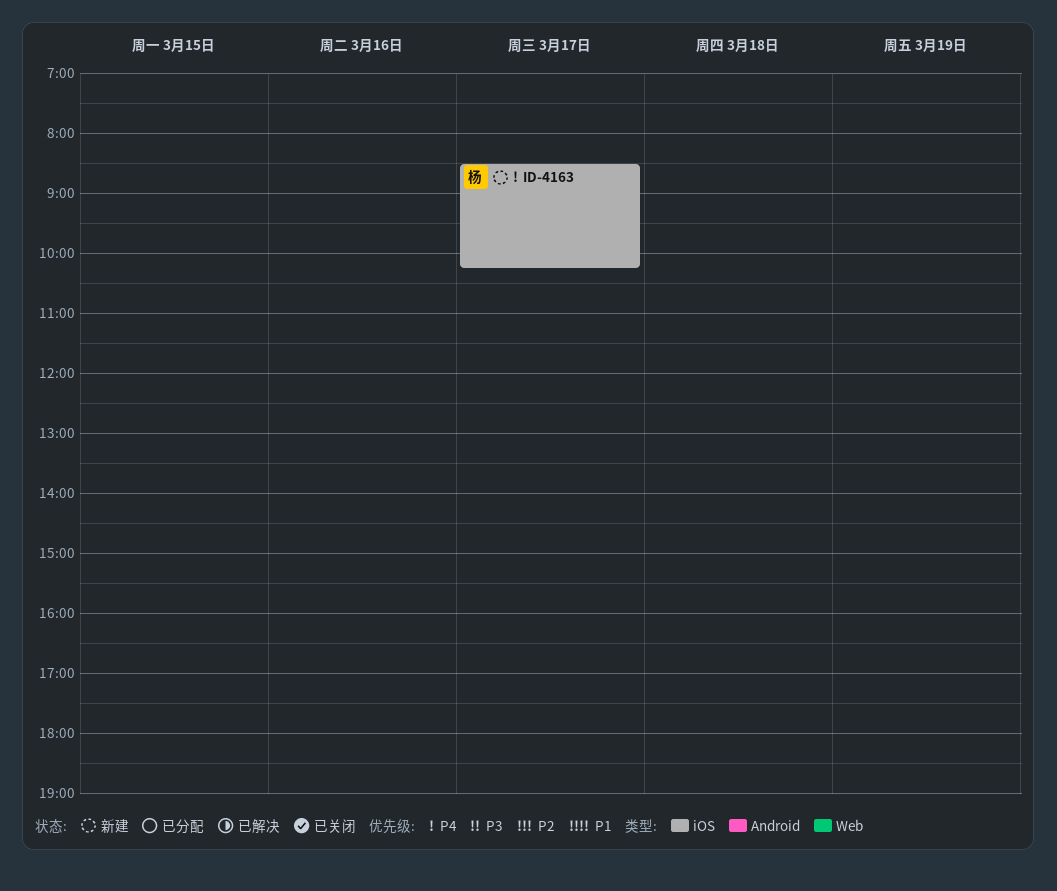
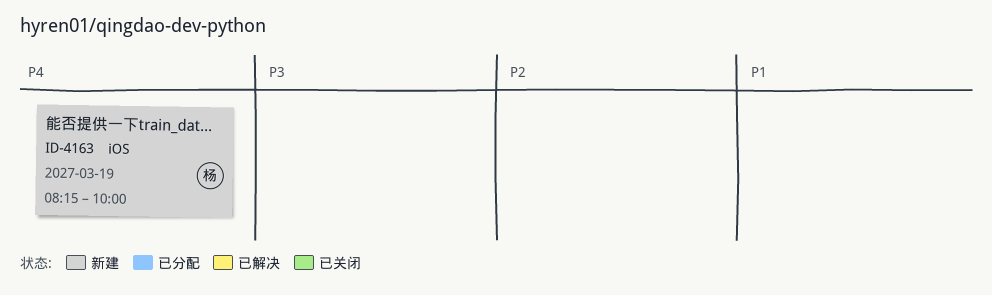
ID-4163, day: Mar 17 -> Mar 19
ID-4163, begins: 08:30 -> 08:15
ID-4163, ends: 10:15 -> 10:00

